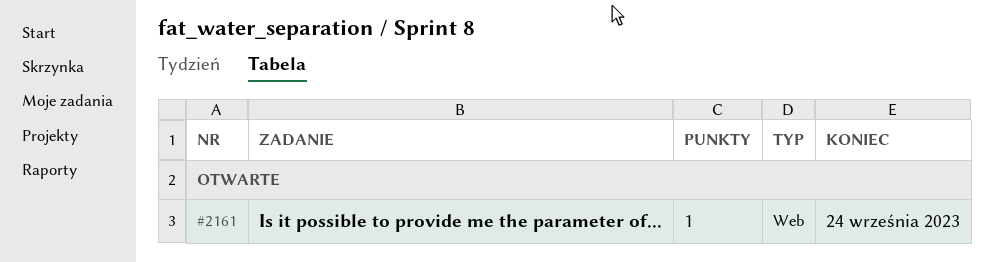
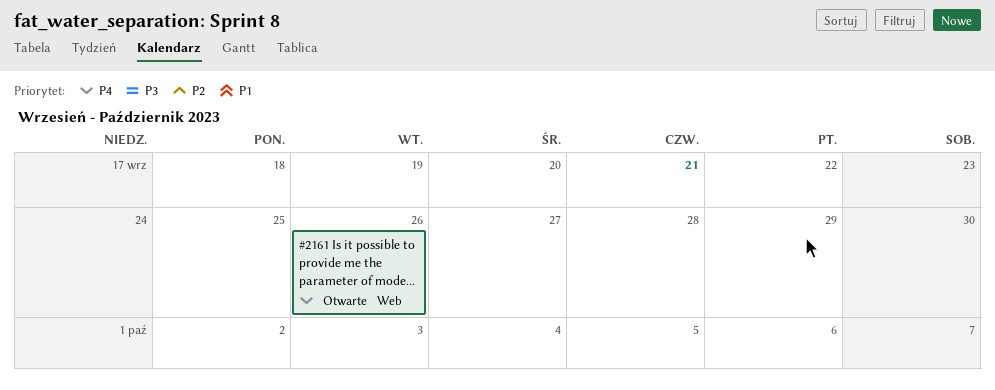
#2161, due: Sep 24 -> Sep 26

